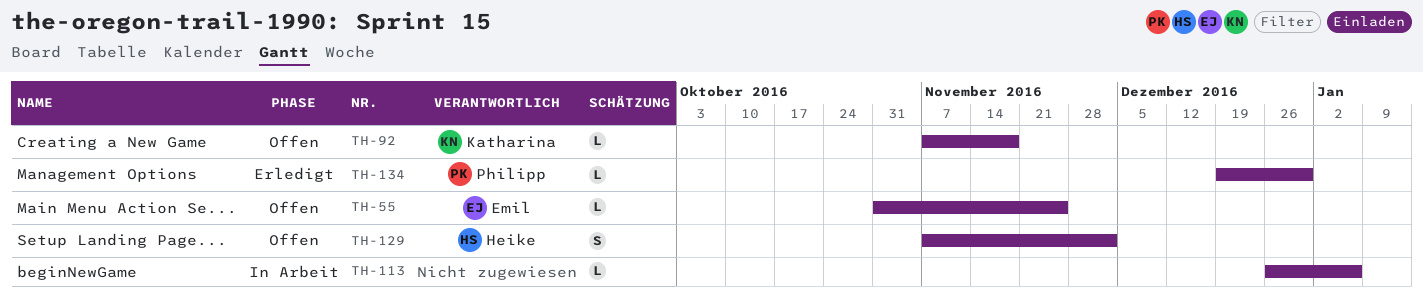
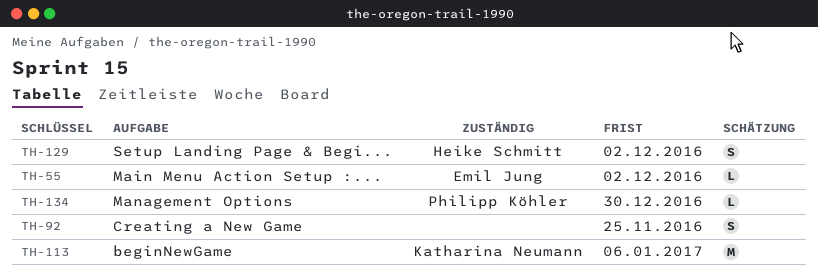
TH-55, due: Nov 25 -> Dec 2
TH-92, owner: Katharina Neumann -> none
TH-92, estimate: L -> S
TH-92, due: Nov 18 -> Nov 25
TH-113, owner: none -> Katharina Neumann
TH-113, estimate: L -> M

